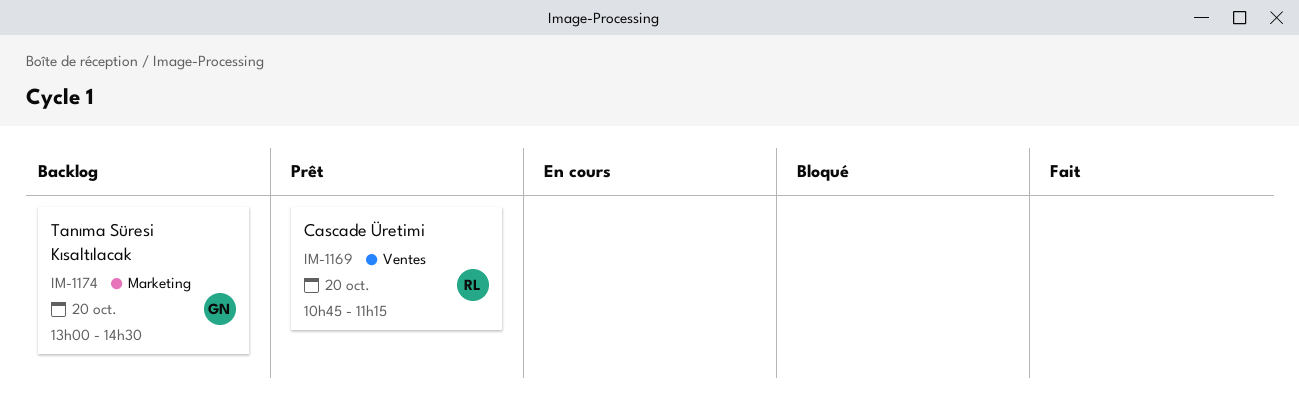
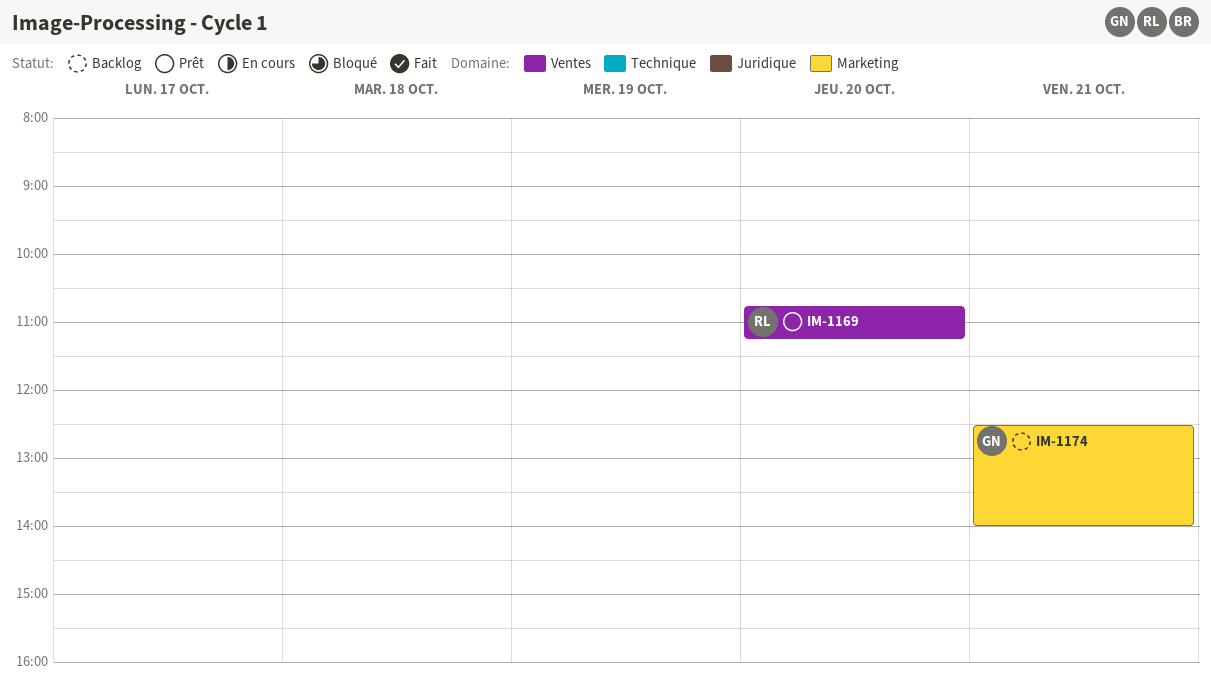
IM-1174, day: Oct 20 -> Oct 21
IM-1174, begins: 13:00 -> 12:30
IM-1174, ends: 14:30 -> 14:00

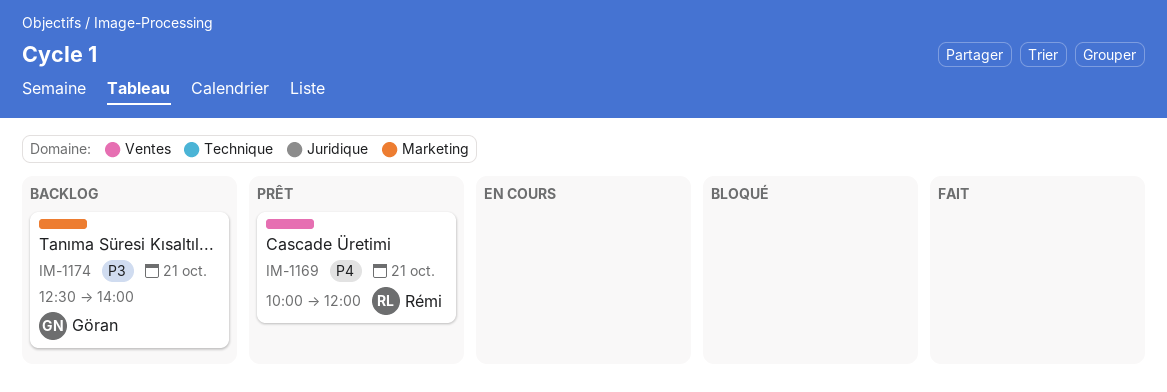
IM-1169, day: Oct 20 -> Oct 21
IM-1169, begins: 10:45 -> 10:00
IM-1169, ends: 11:15 -> 12:00

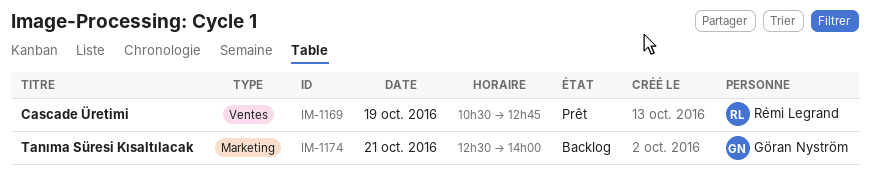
IM-1169, day: Oct 21 -> Oct 19
IM-1169, begins: 10:00 -> 10:30
IM-1169, ends: 12:00 -> 12:45

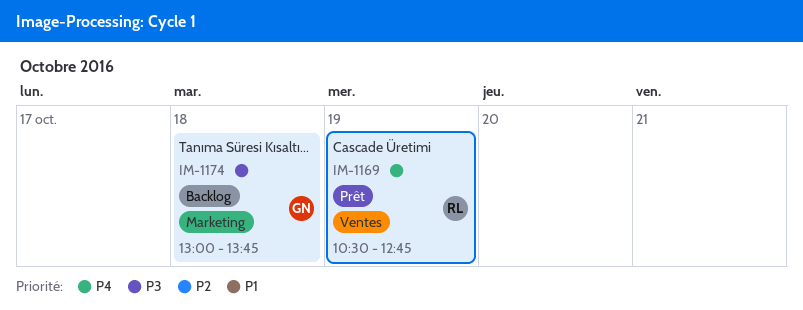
IM-1174, day: Oct 21 -> Oct 18
IM-1174, begins: 12:30 -> 13:00
IM-1174, ends: 14:00 -> 13:45

